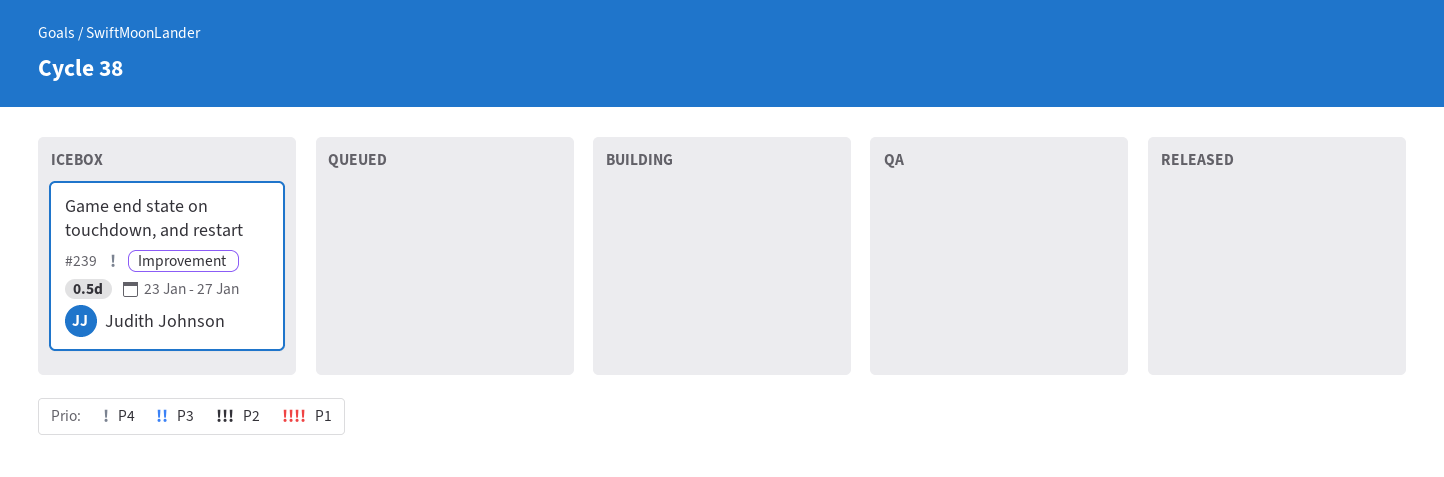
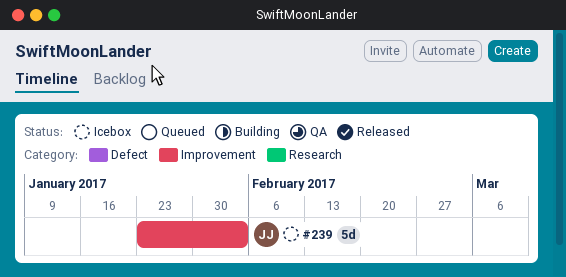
#239, estimate: 0.5d -> 5d
#239, due: Jan 27 -> Feb 3

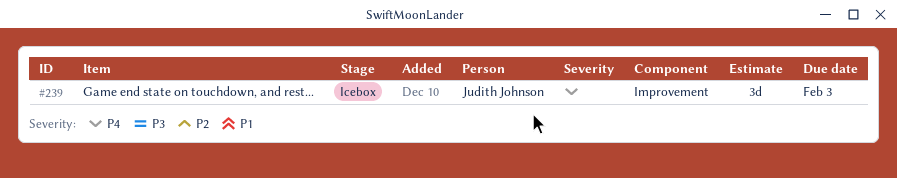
#239, estimate: 5d -> 3d

